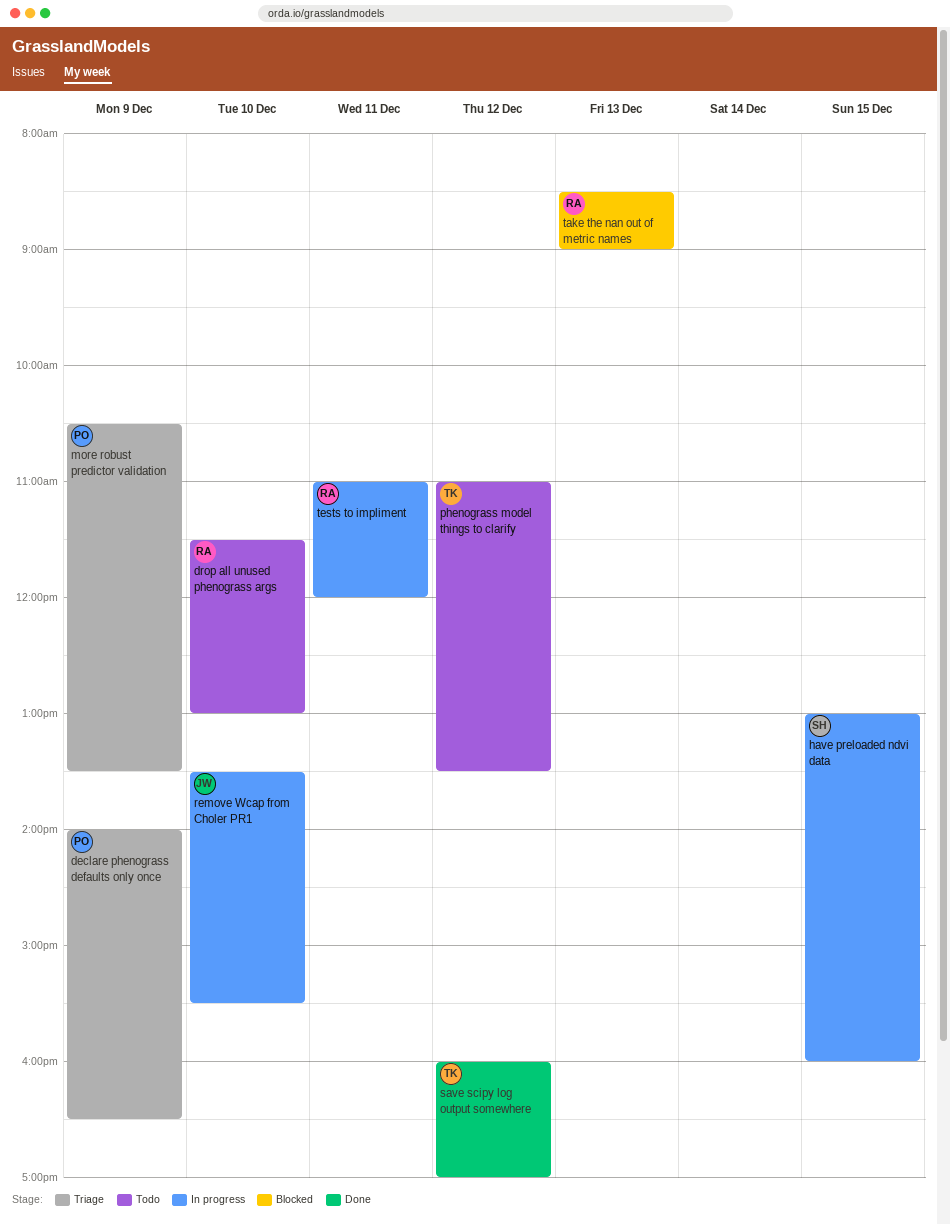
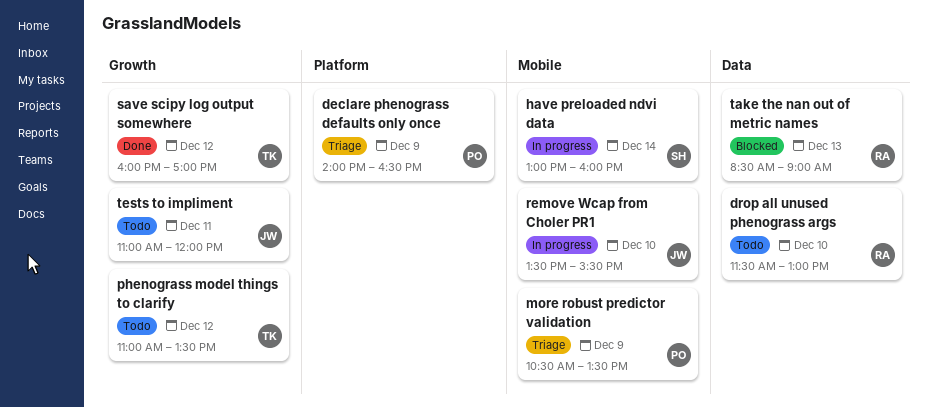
have preloaded ndvi data, day: Dec 15 -> Dec 14
tests to impliment, status: In progress -> Todo
tests to impliment, owner: RA -> JW

